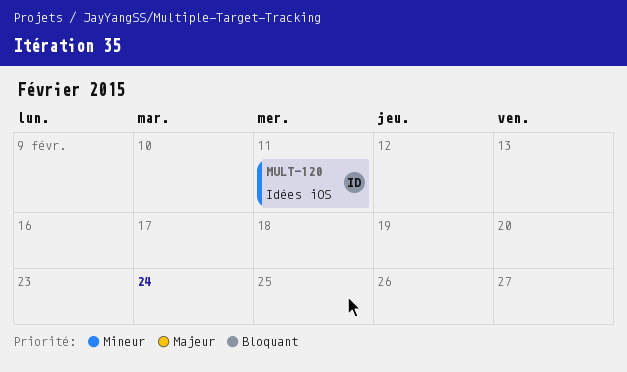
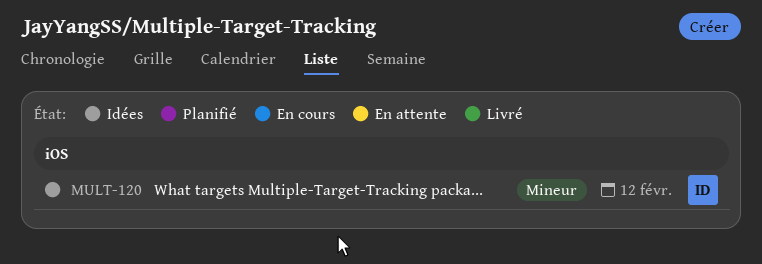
MULT-120, due: Feb 11 -> Feb 12

